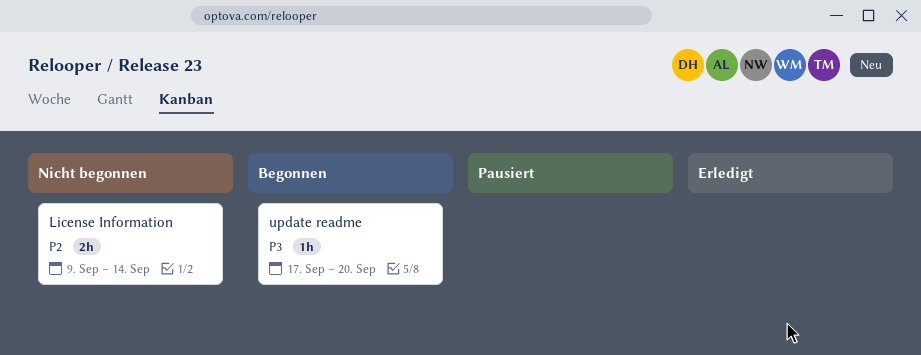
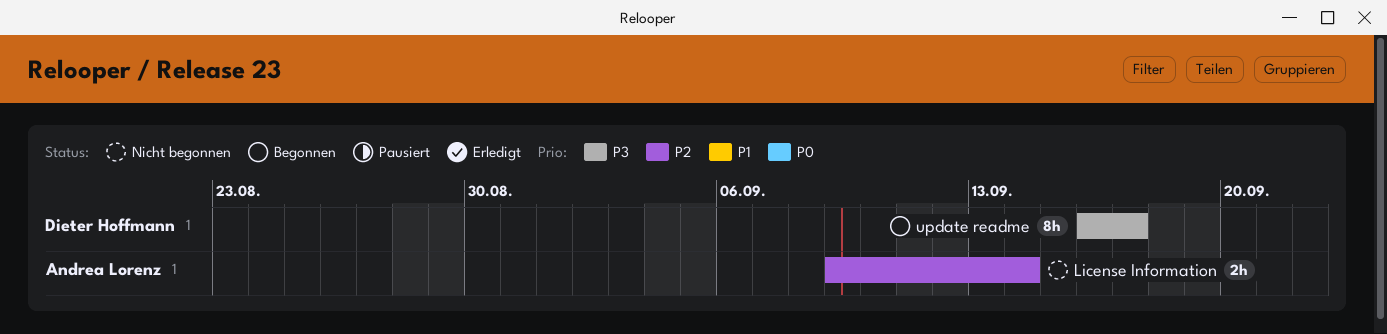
update readme, estimate: 1h -> 8h
update readme, start: Sep 17 -> Sep 16
update readme, due: Sep 20 -> Sep 17

